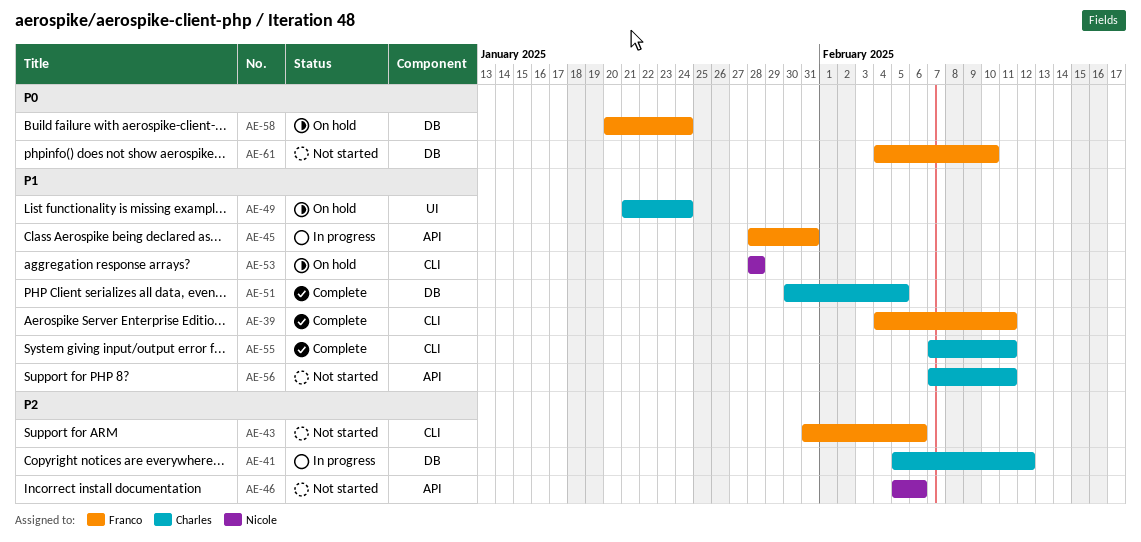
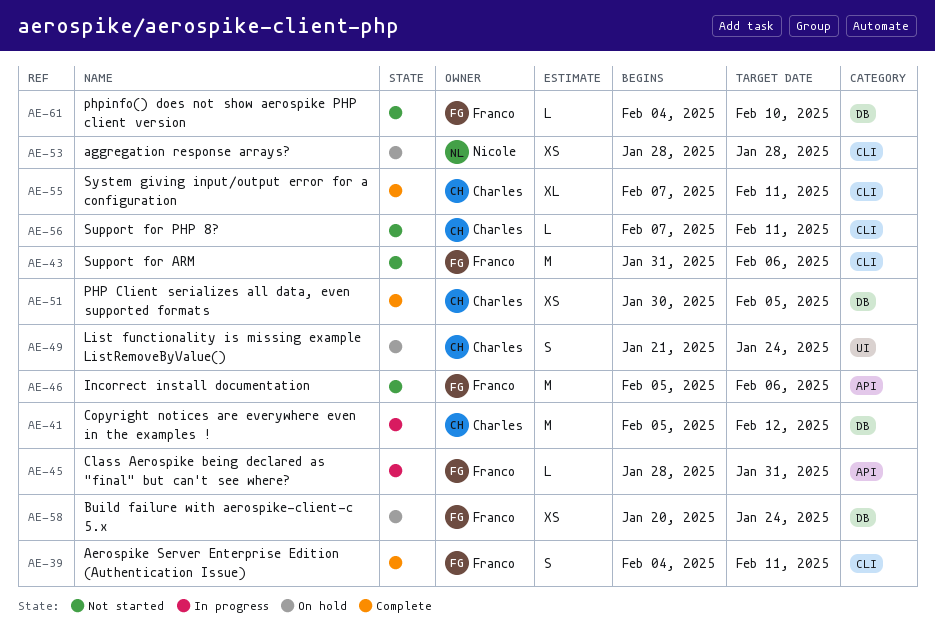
AE-46, owner: Nicole -> Franco
AE-56, label: API -> CLI

